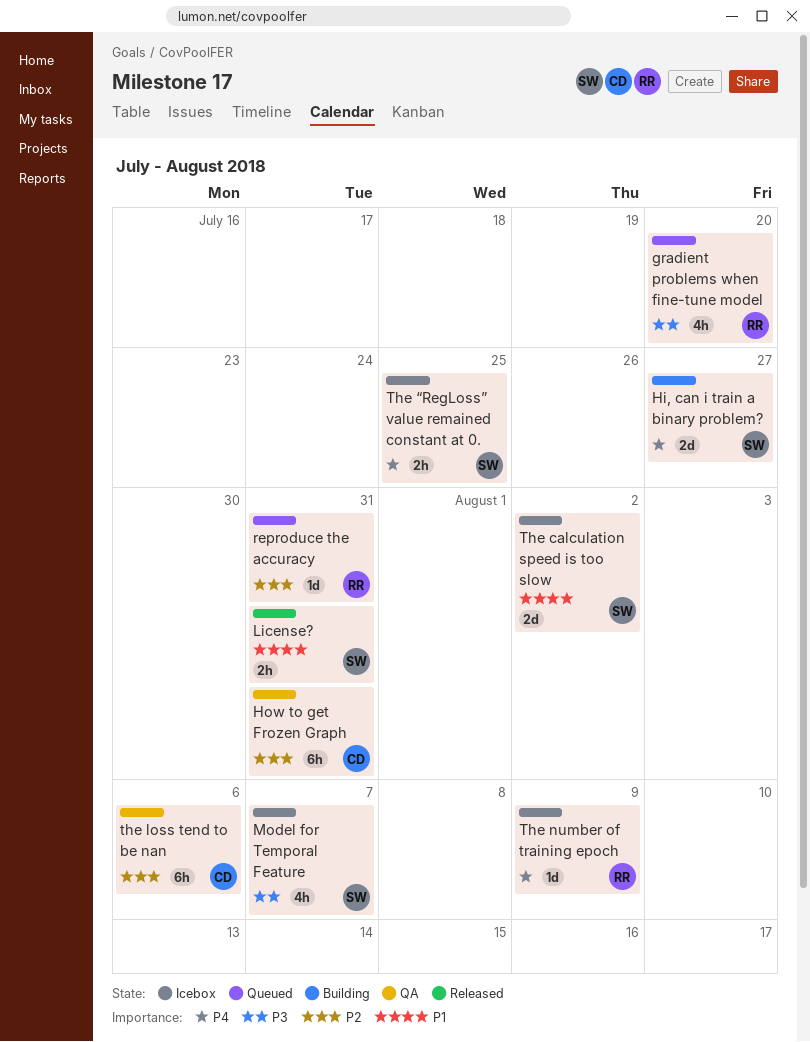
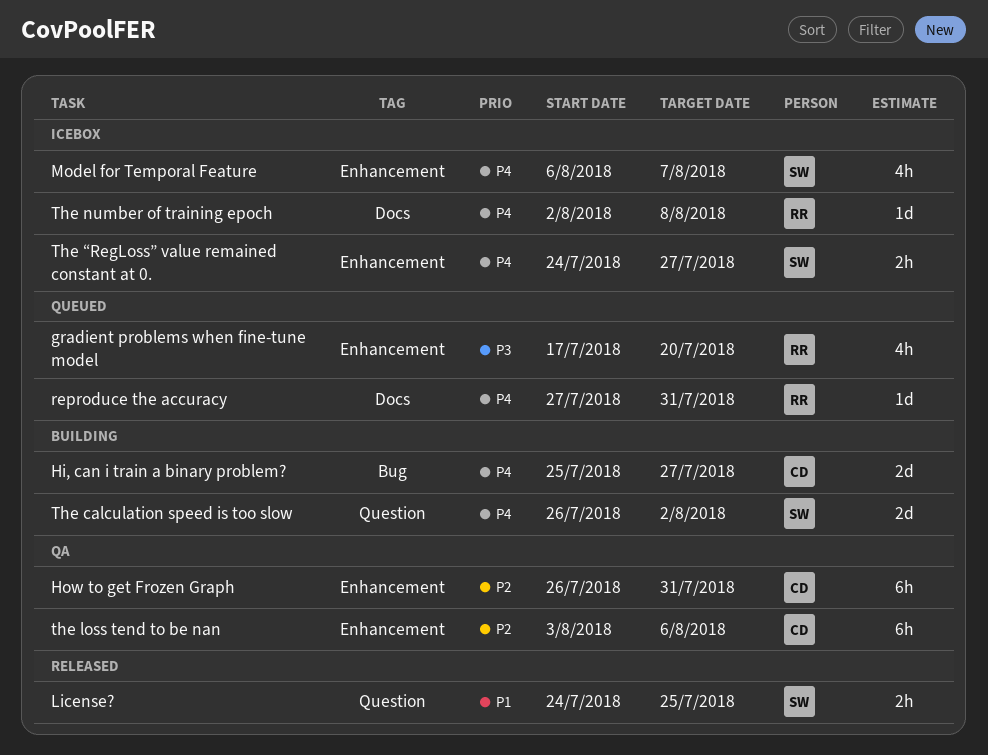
Hi, can i train a binary problem?, owner: SW -> CD
License?, due: Jul 31 -> Jul 25
Model for Temporal Feature, priority: P3 -> P4
reproduce the accuracy, priority: P2 -> P4
The calculation speed is too slow, status: Icebox -> Building
The calculation speed is too slow, priority: P1 -> P4
The number of training epoch, due: Aug 9 -> Aug 8
The “RegLoss” value remained constant at 0., due: Jul 25 -> Jul 27

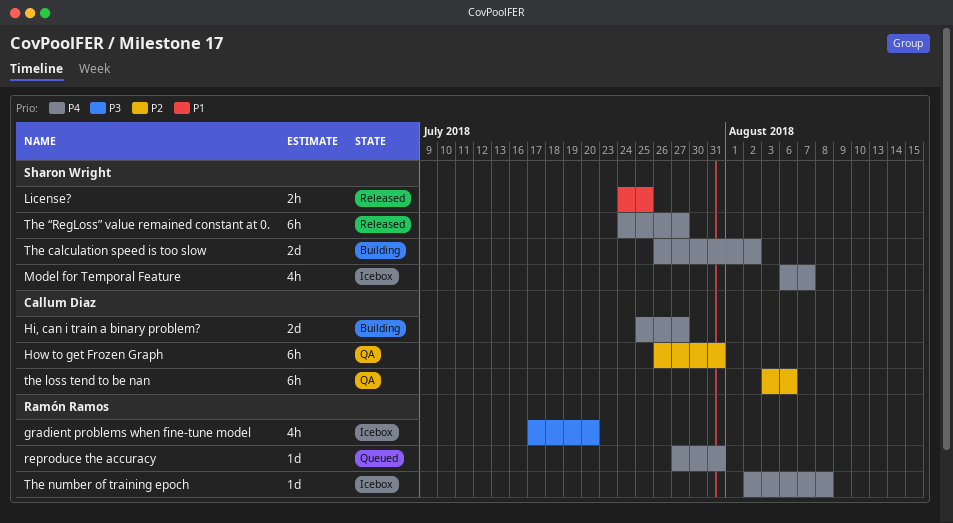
gradient problems when fine-tune model, status: Queued -> Icebox
The “RegLoss” value remained constant at 0., status: Icebox -> Released
The “RegLoss” value remained constant at 0., estimate: 2h -> 6h

